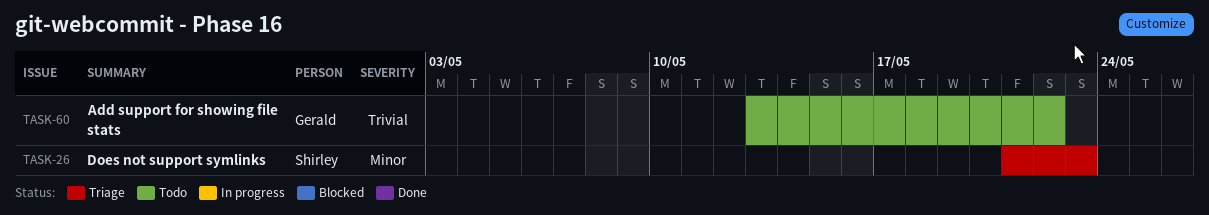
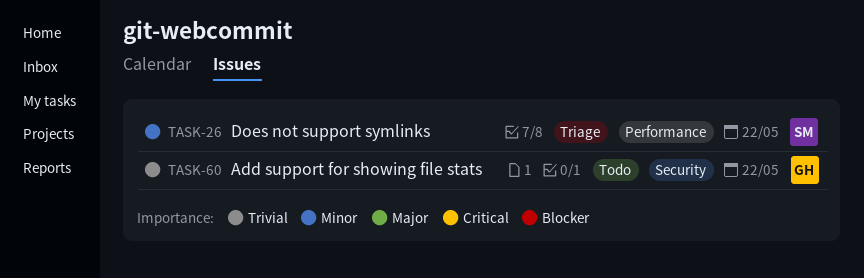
TASK-26, due: May 23 -> May 22

